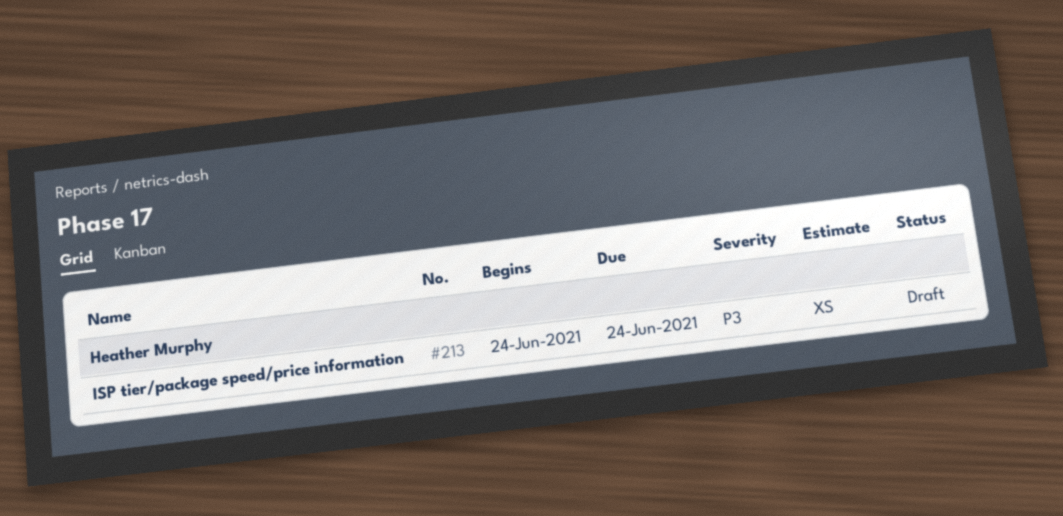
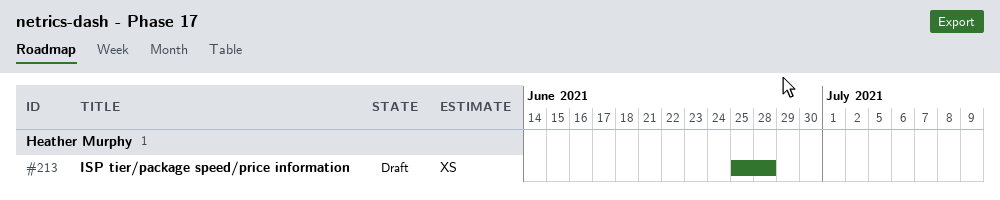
#213, start: Jun 24 -> Jun 25
#213, due: Jun 24 -> Jun 28

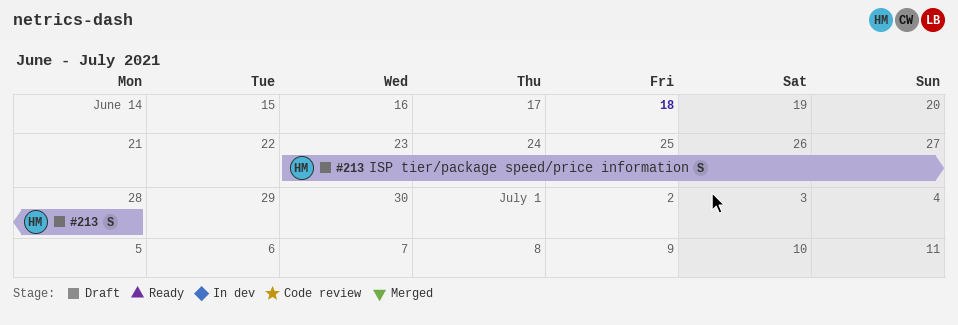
#213, estimate: XS -> S
#213, start: Jun 25 -> Jun 23

